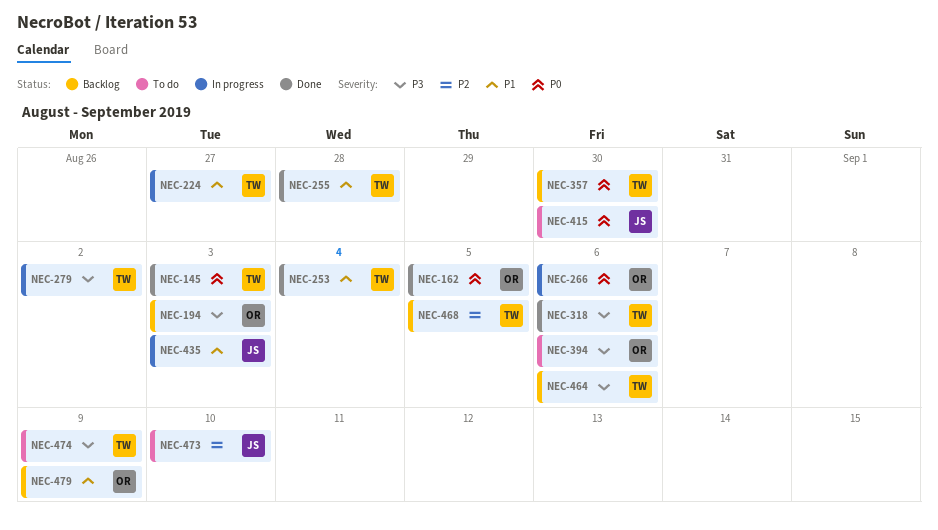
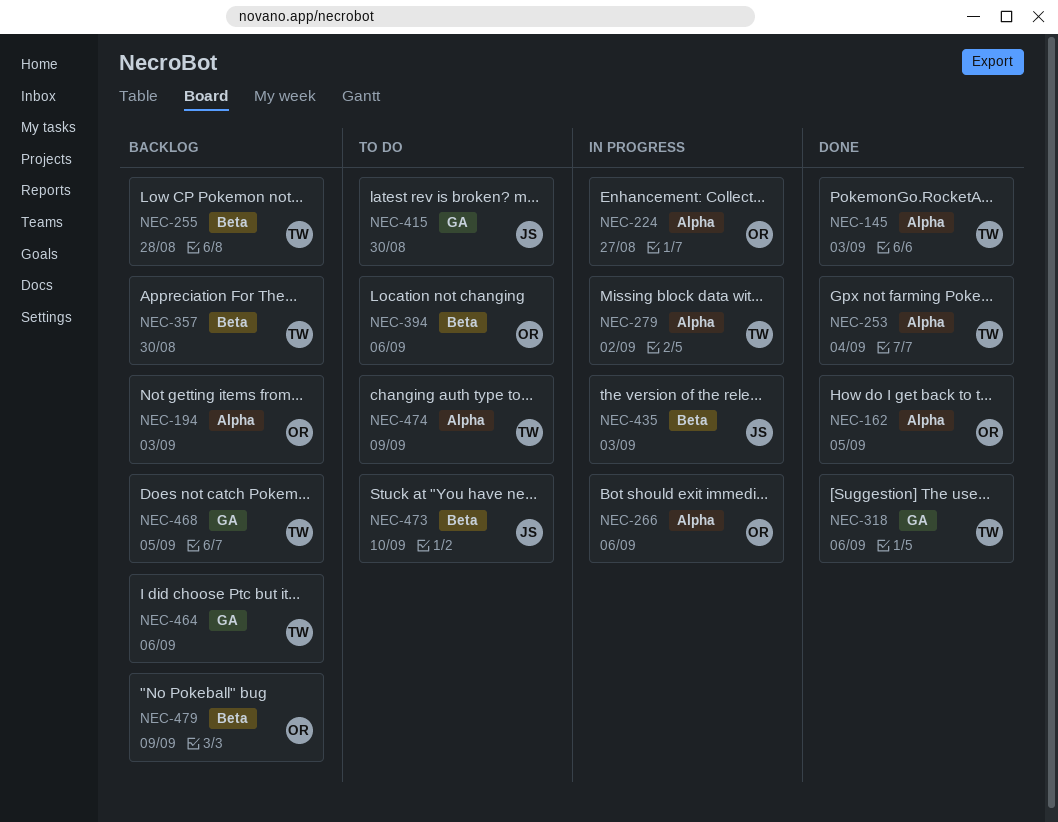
NEC-224, owner: TW -> OR
NEC-255, status: Done -> Backlog

